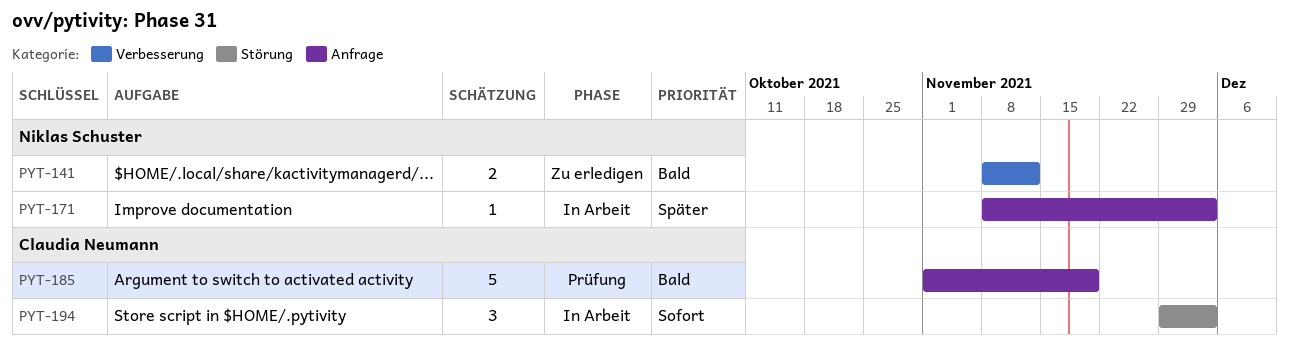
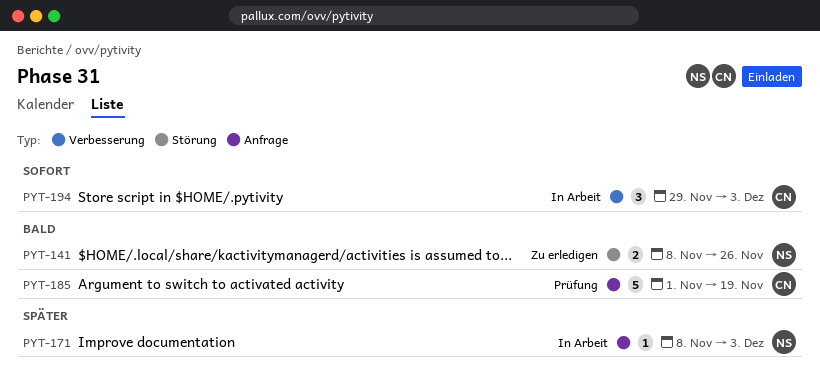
PYT-141, label: Verbesserung -> Störung
PYT-141, due: Nov 12 -> Nov 26
PYT-194, label: Störung -> Verbesserung

